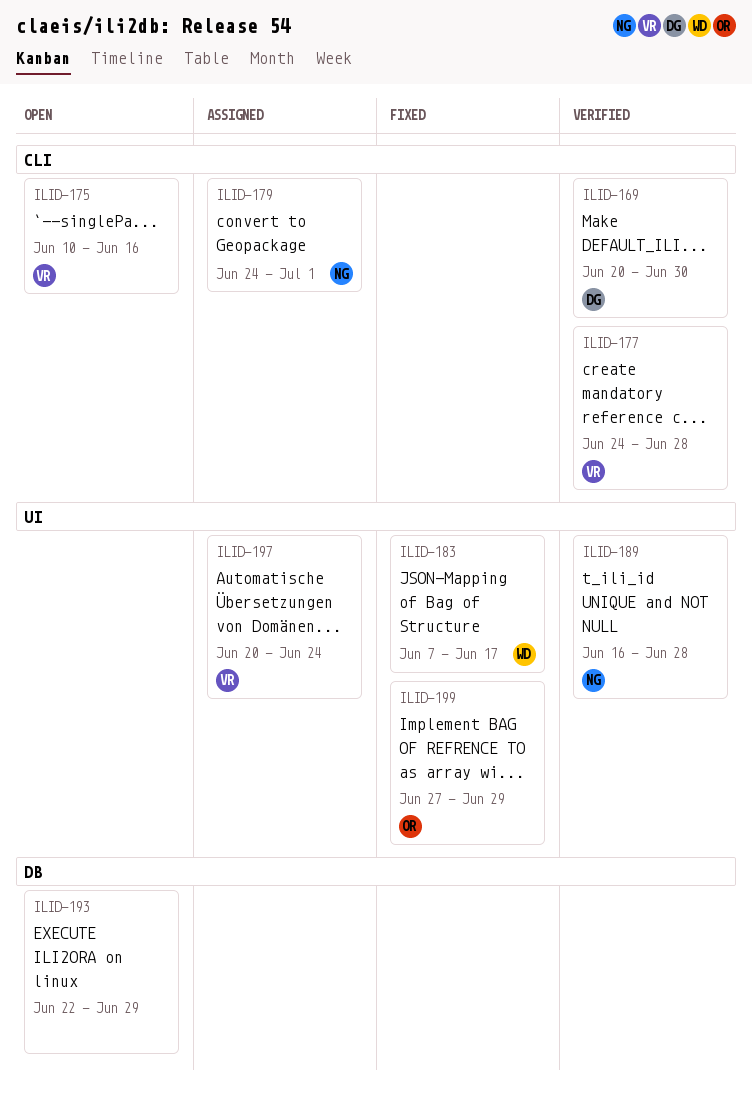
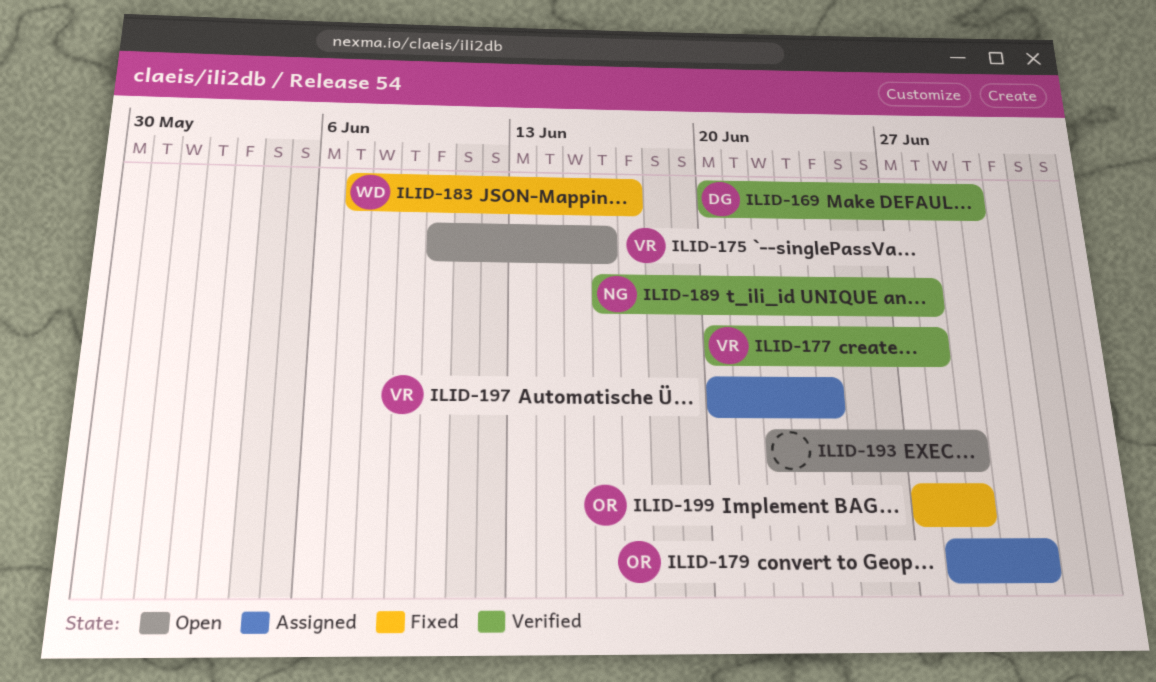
ILID-177, start: Jun 24 -> Jun 20
ILID-179, owner: NG -> OR
ILID-179, start: Jun 24 -> Jun 28

